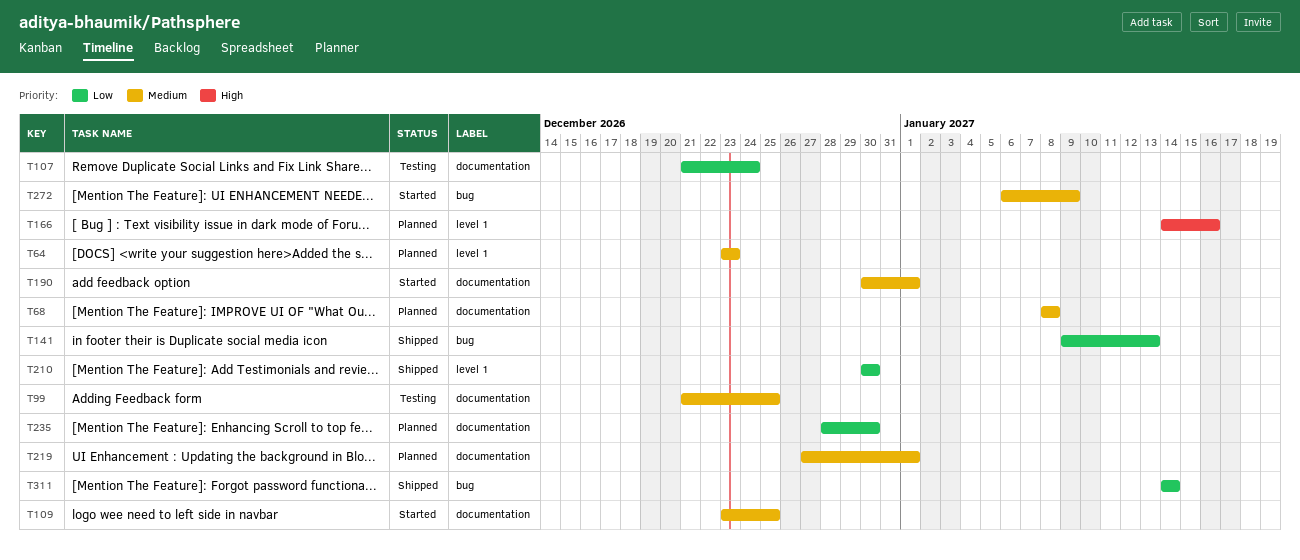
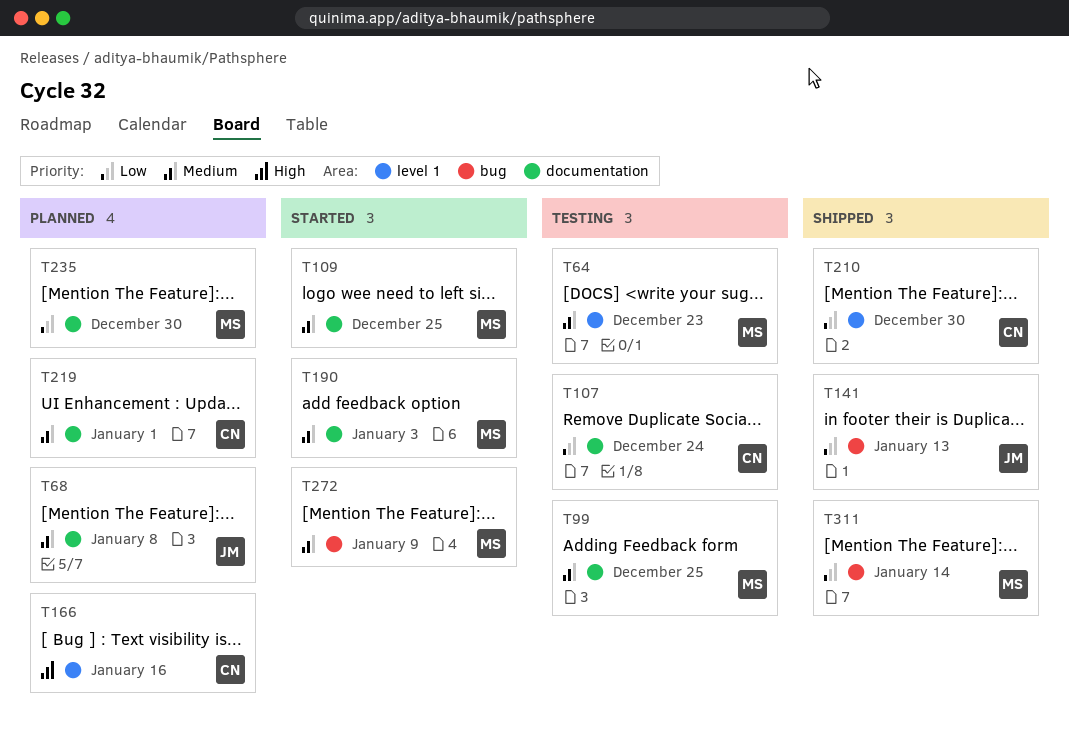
T64, status: Planned -> Testing
T190, due: Jan 1 -> Jan 3

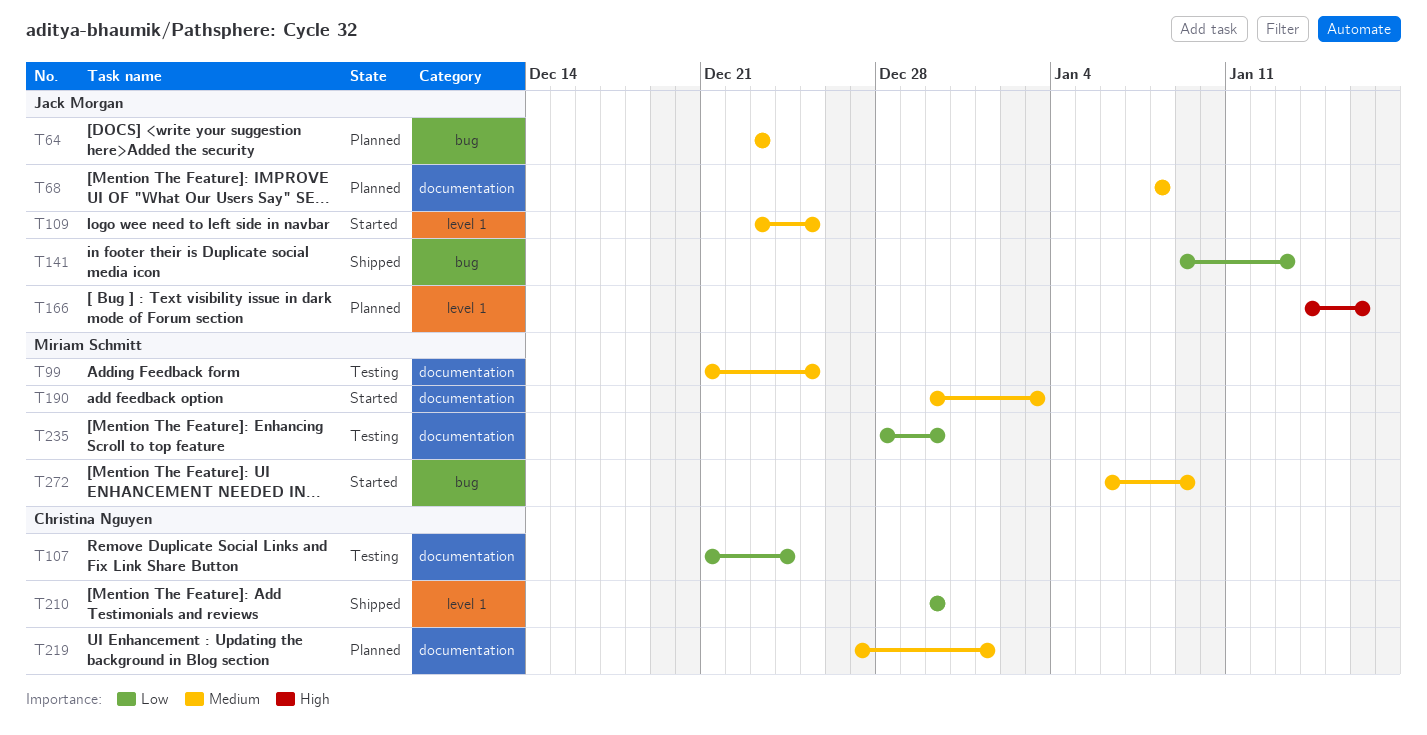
T64, status: Testing -> Planned
T64, owner: Miriam Schmitt -> Jack Morgan
T64, label: level 1 -> bug
T109, owner: Miriam Schmitt -> Jack Morgan
T109, label: documentation -> level 1
T166, owner: Christina Nguyen -> Jack Morgan
T235, status: Planned -> Testing
T311: present -> none

